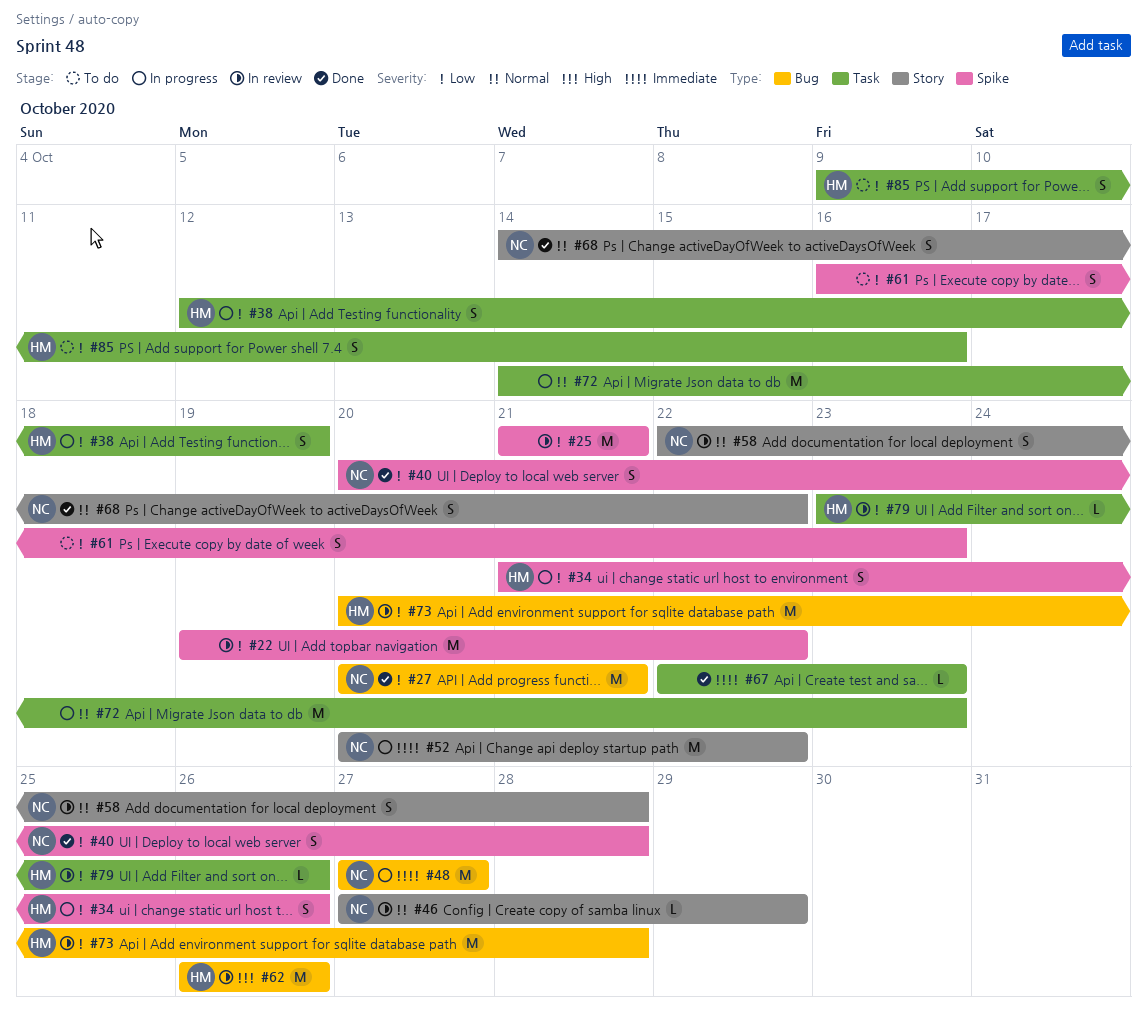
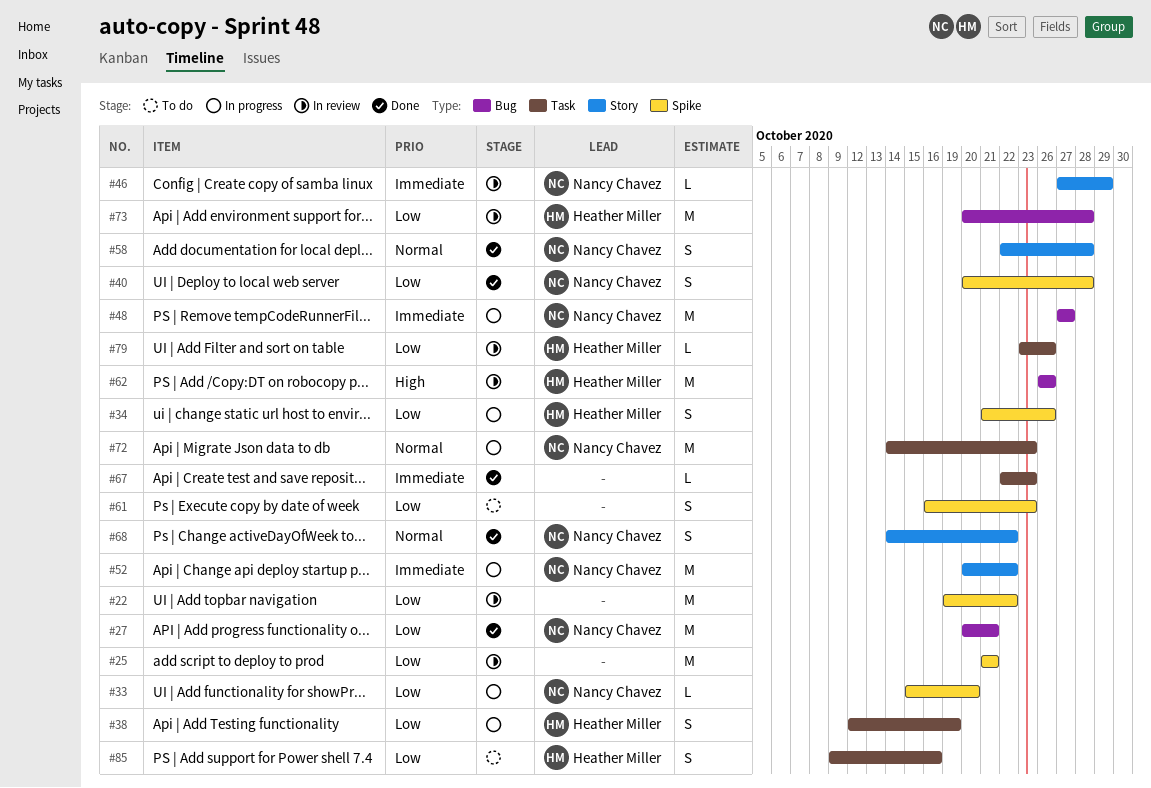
#33: none -> present
#46, priority: Normal -> Immediate
#58, status: In review -> Done
#72, owner: none -> Nancy Chavez

